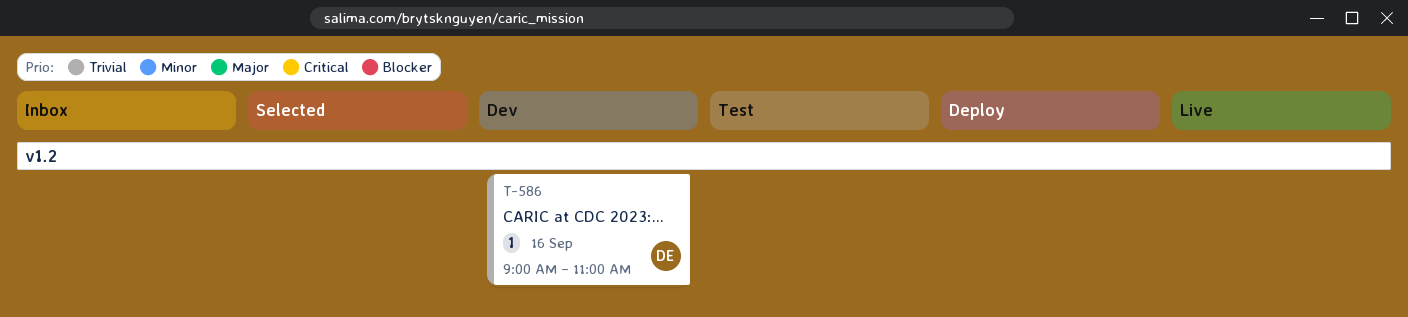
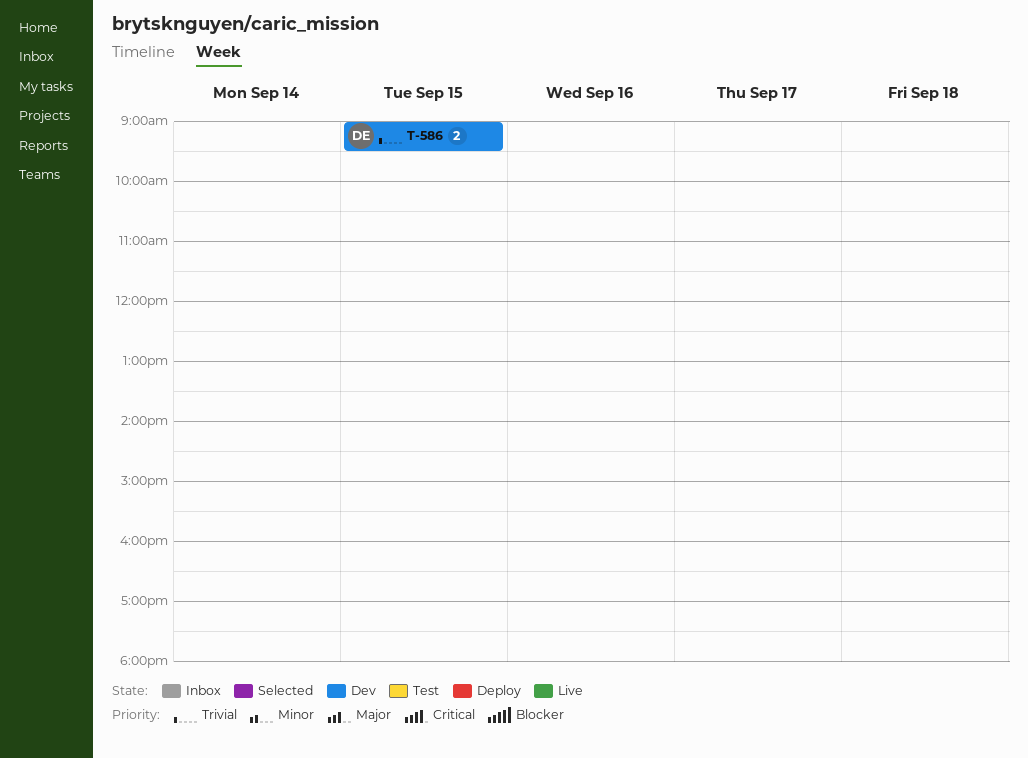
T-586, estimate: 1 -> 2
T-586, day: Sep 16 -> Sep 15
T-586, ends: 11:00 -> 09:30

